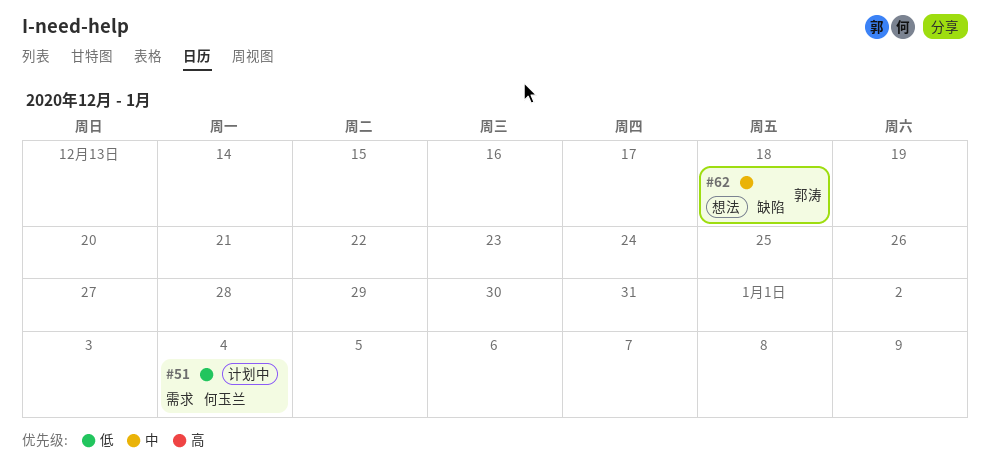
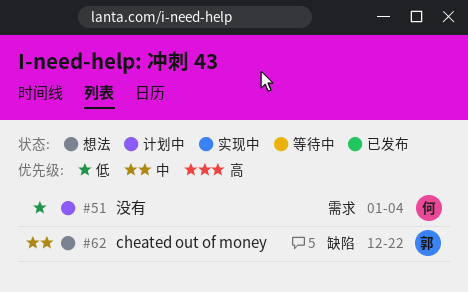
#62, due: Dec 18 -> Dec 22

